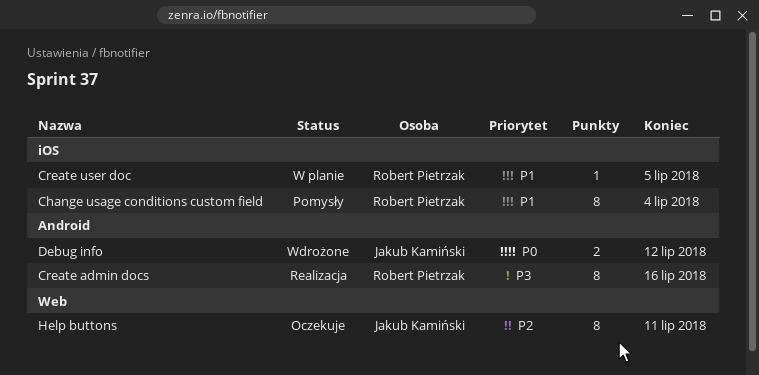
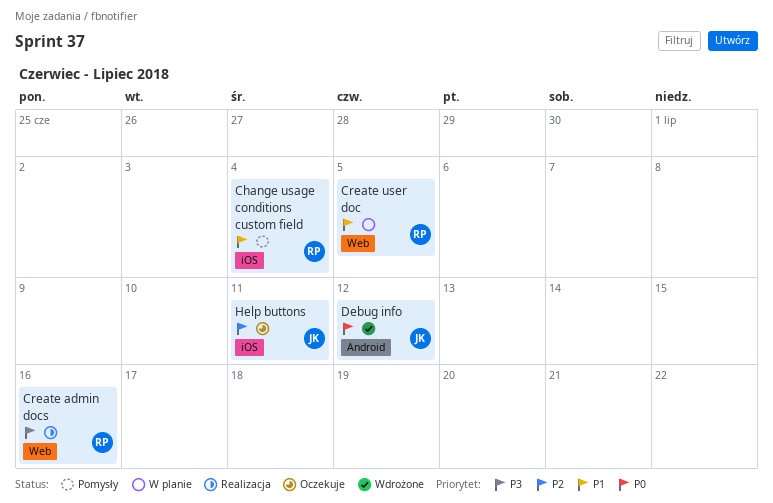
Create admin docs, label: Android -> Web
Create user doc, label: iOS -> Web
Help buttons, label: Web -> iOS

